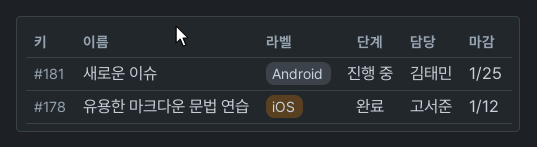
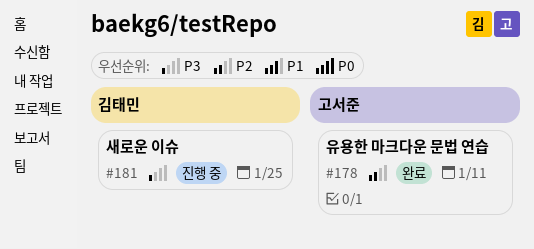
#178, due: Jan 12 -> Jan 11

